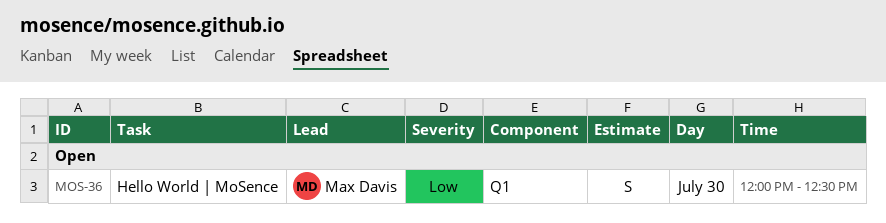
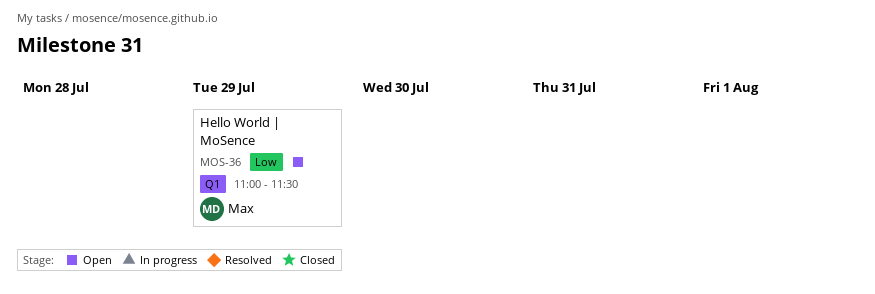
MOS-36, day: Jul 30 -> Jul 29
MOS-36, begins: 12:00 -> 11:00
MOS-36, ends: 12:30 -> 11:30

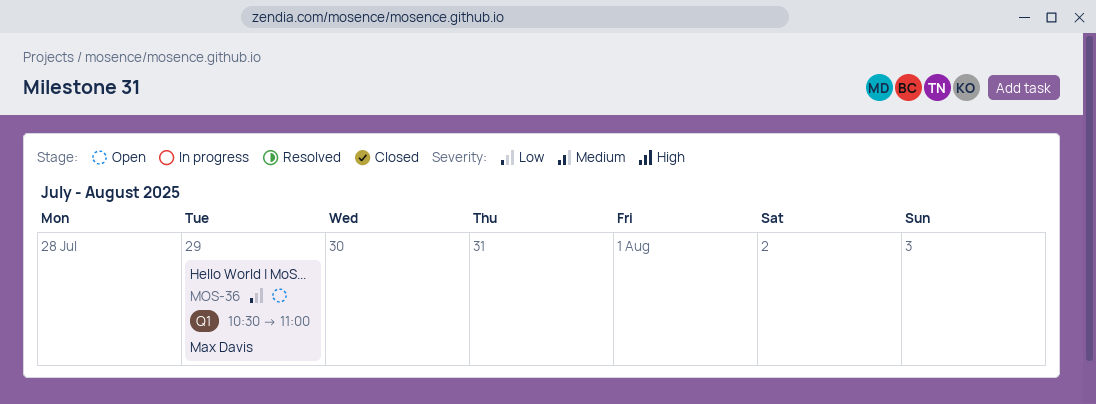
MOS-36, begins: 11:00 -> 10:30
MOS-36, ends: 11:30 -> 11:00

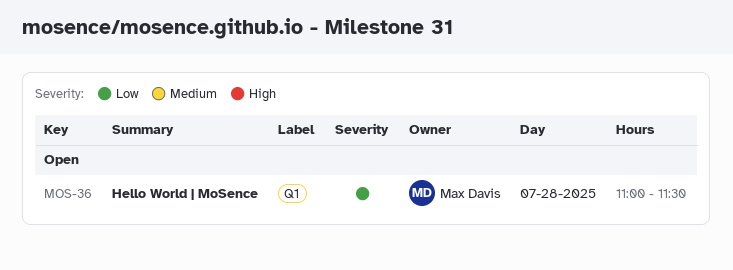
MOS-36, day: Jul 29 -> Jul 28
MOS-36, begins: 10:30 -> 11:00
MOS-36, ends: 11:00 -> 11:30

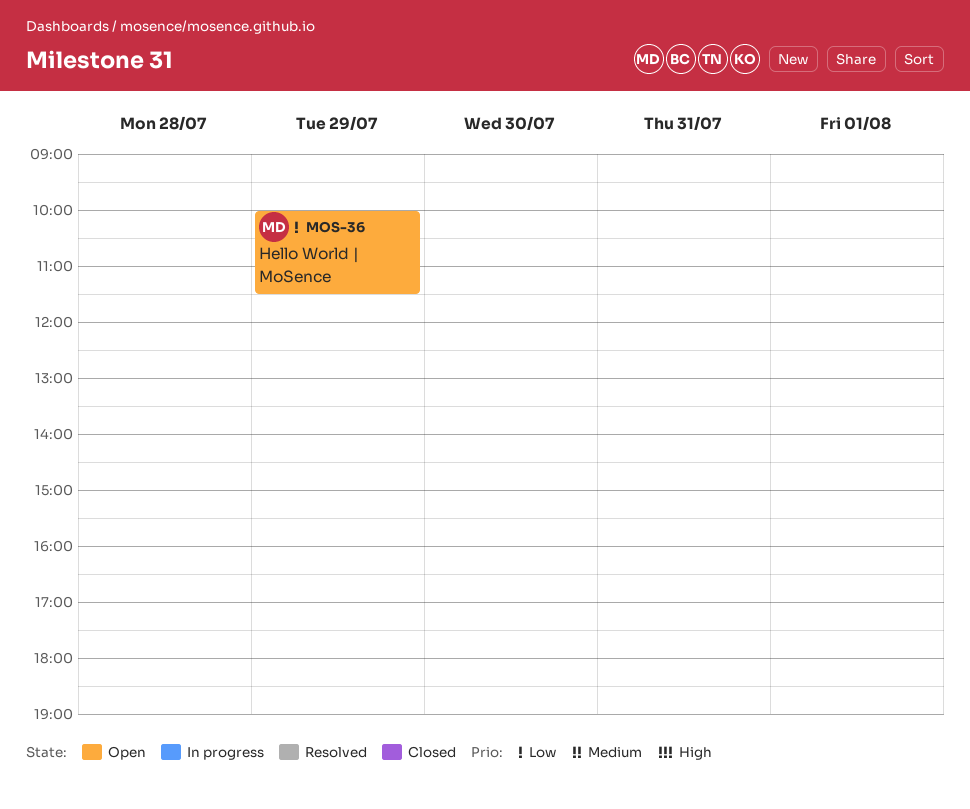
MOS-36, day: Jul 28 -> Jul 29
MOS-36, begins: 11:00 -> 10:00

